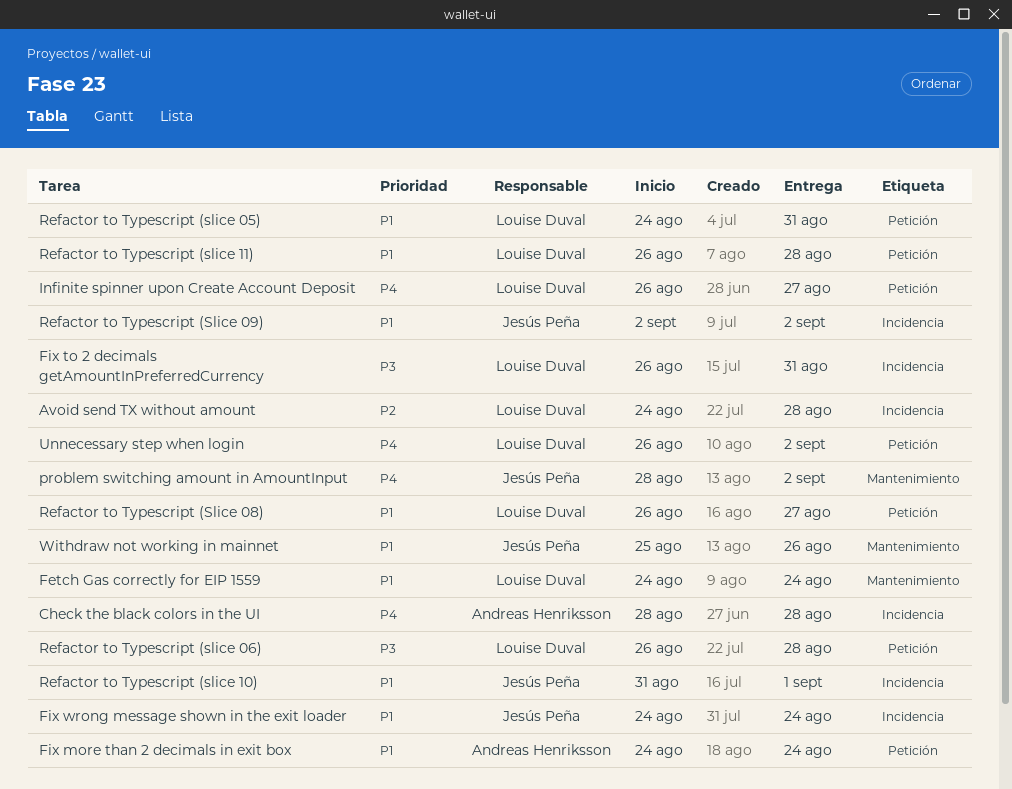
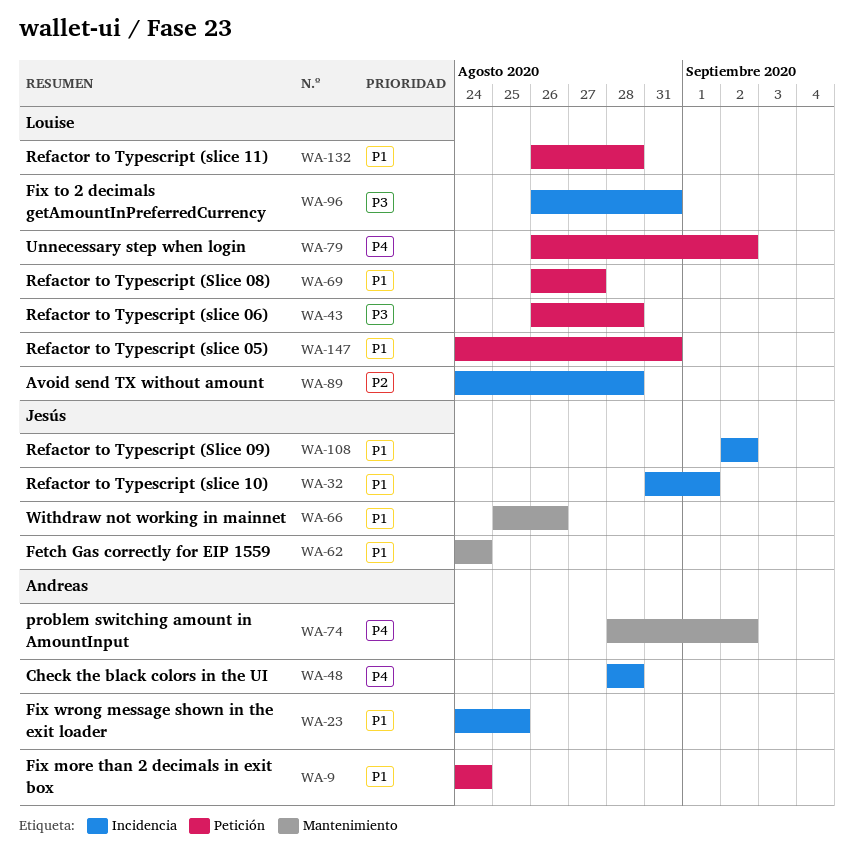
Fetch Gas correctly for EIP 1559, owner: Louise Duval -> Jesús Peña
Fix wrong message shown in the exit loader, owner: Jesús Peña -> Andreas Henriksson
Fix wrong message shown in the exit loader, due: Aug 24 -> Aug 25
Infinite spinner upon Create Account Deposit: present -> none
problem switching amount in AmountInput, owner: Jesús Peña -> Andreas Henriksson

